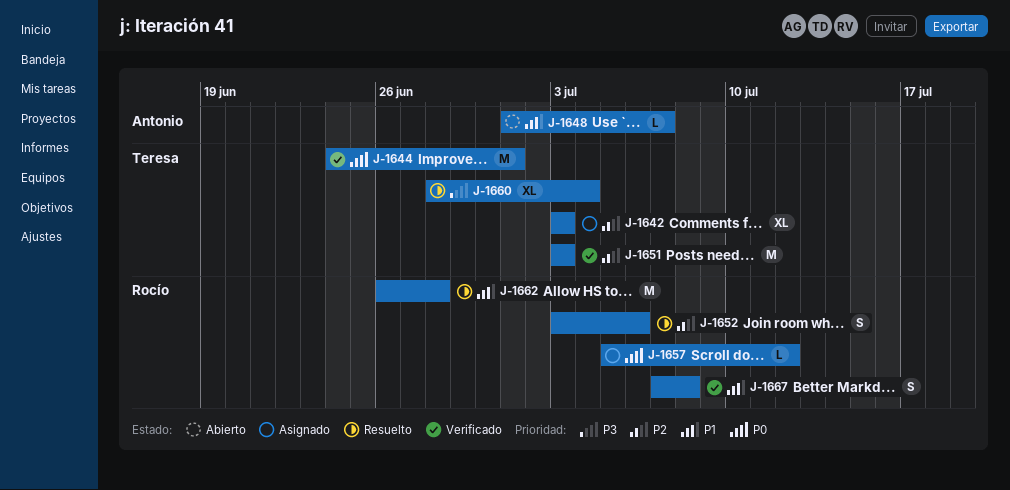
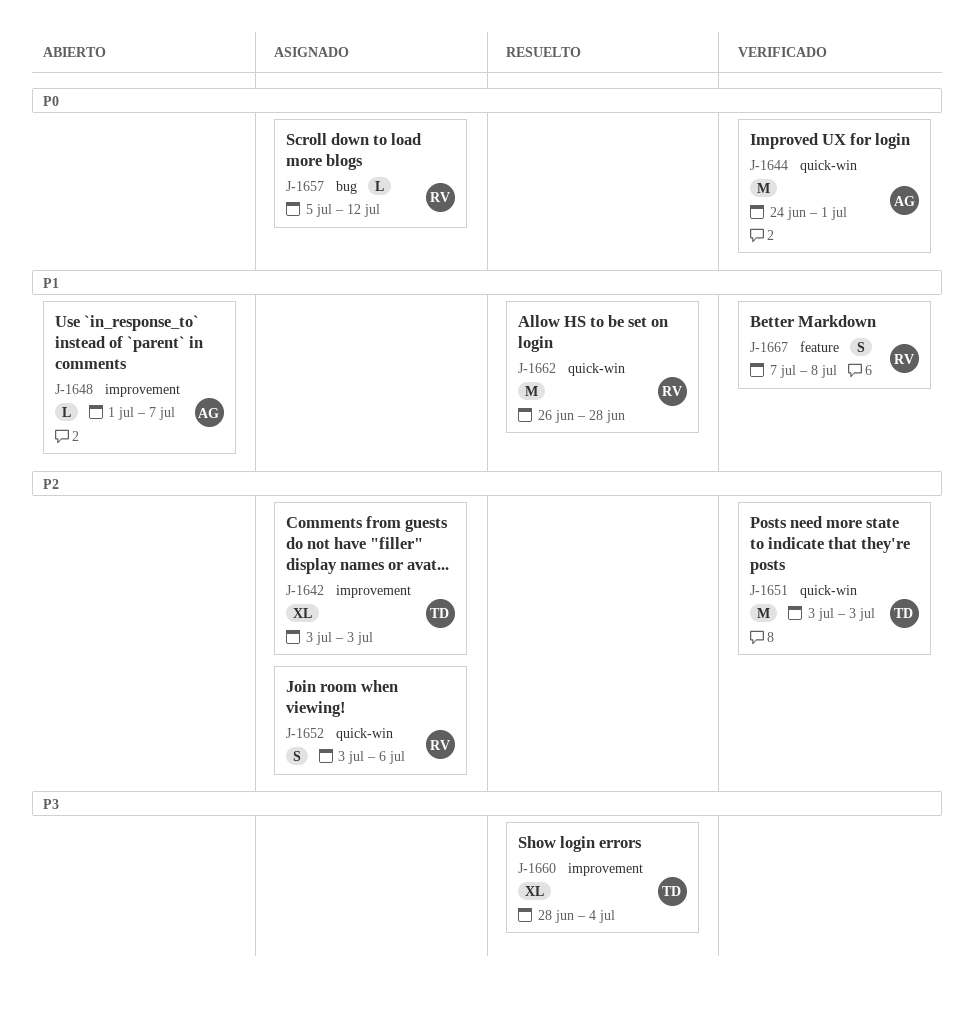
J-1644, owner: Teresa -> Antonio
J-1652, status: Resuelto -> Asignado

